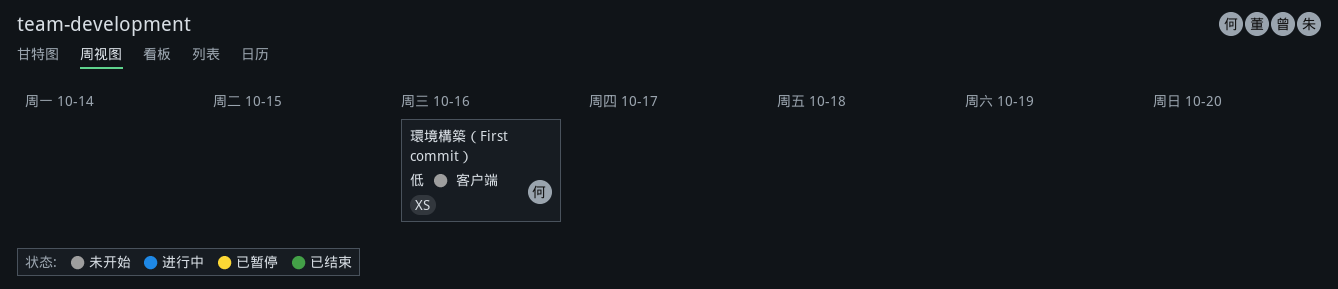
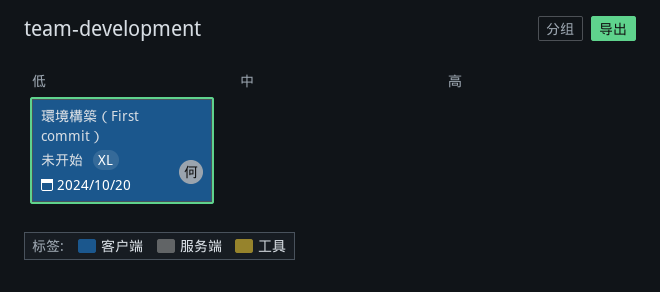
環境構築（First commit）, estimate: XS -> XL
環境構築（First commit）, due: Oct 16 -> Oct 20

